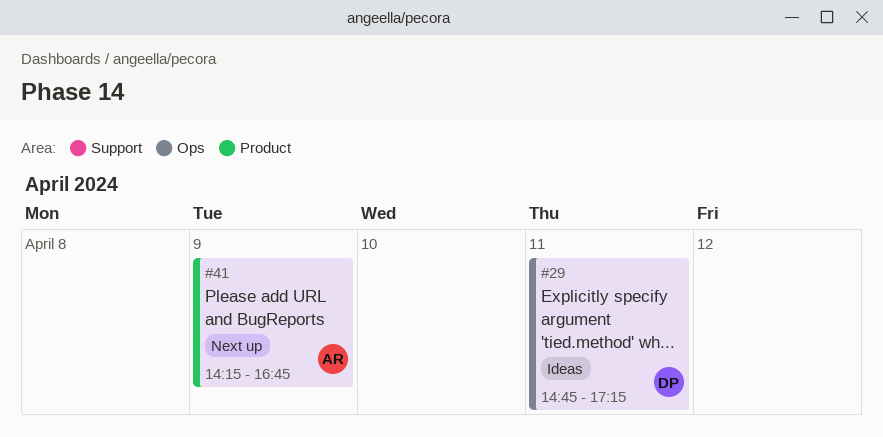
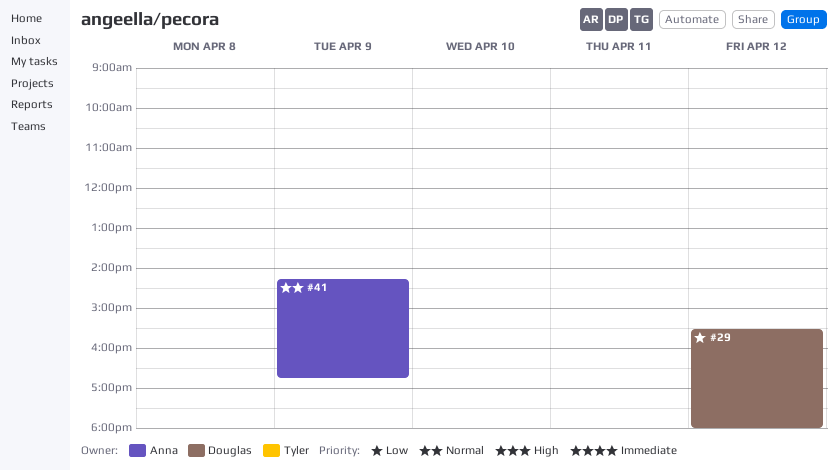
#29, day: Apr 11 -> Apr 12
#29, begins: 14:45 -> 15:30
#29, ends: 17:15 -> 18:00

